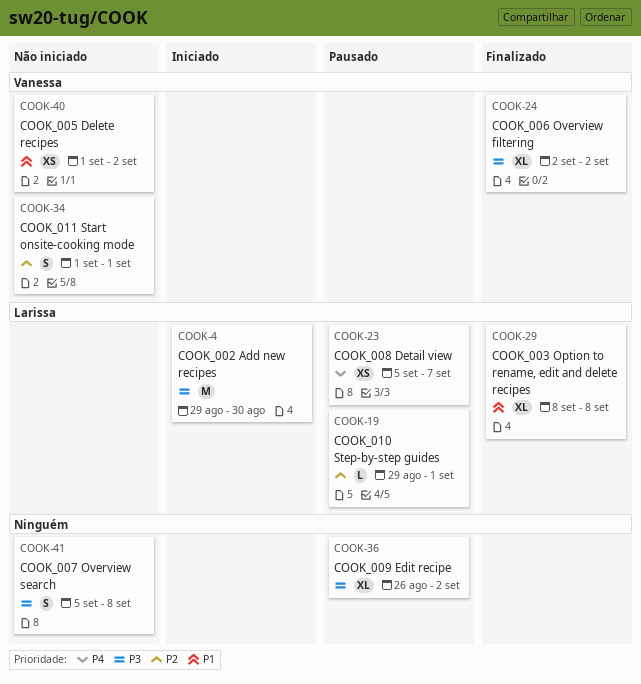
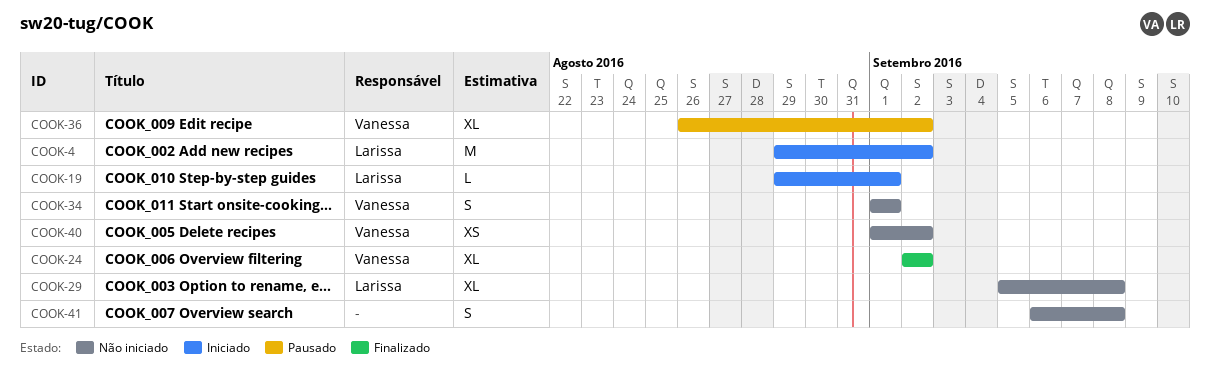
COOK-4, due: Aug 30 -> Sep 2
COOK-19, status: Pausado -> Iniciado
COOK-23: present -> none
COOK-29, status: Finalizado -> Não iniciado
COOK-29, start: Sep 8 -> Sep 5
COOK-36, owner: none -> Vanessa
COOK-41, start: Sep 5 -> Sep 6

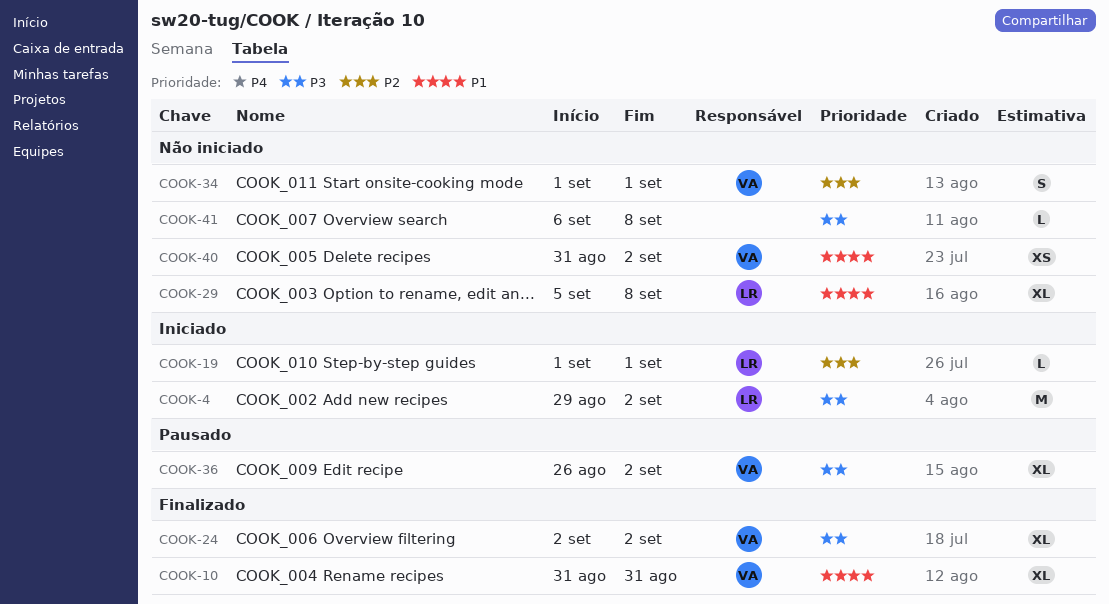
COOK-10: none -> present
COOK-19, start: Aug 29 -> Sep 1
COOK-40, start: Sep 1 -> Aug 31
COOK-41, estimate: S -> L

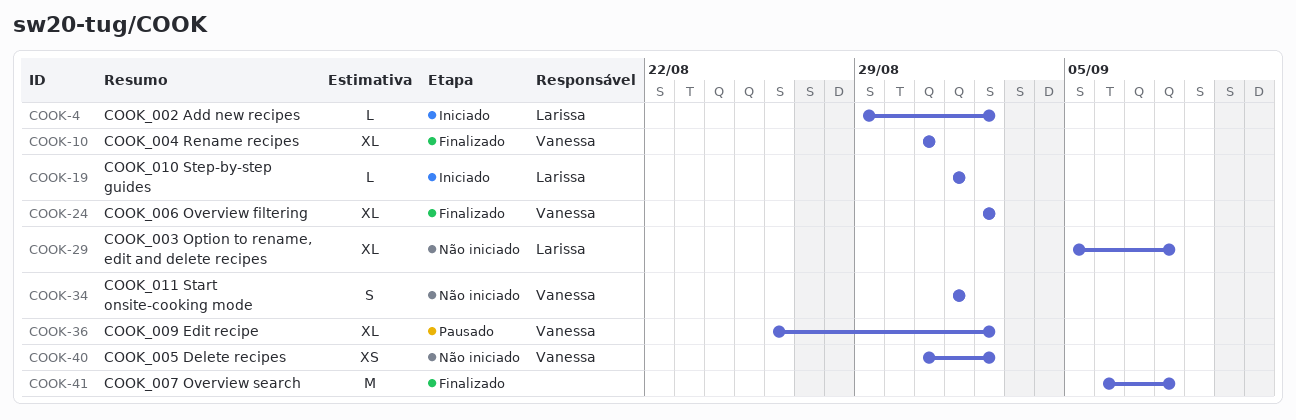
COOK-4, estimate: M -> L
COOK-41, status: Não iniciado -> Finalizado
COOK-41, estimate: L -> M

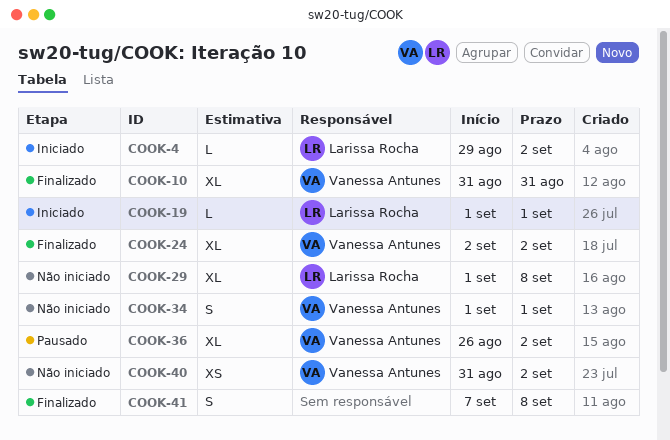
COOK-29, start: Sep 5 -> Sep 1
COOK-41, estimate: M -> S
COOK-41, start: Sep 6 -> Sep 7

